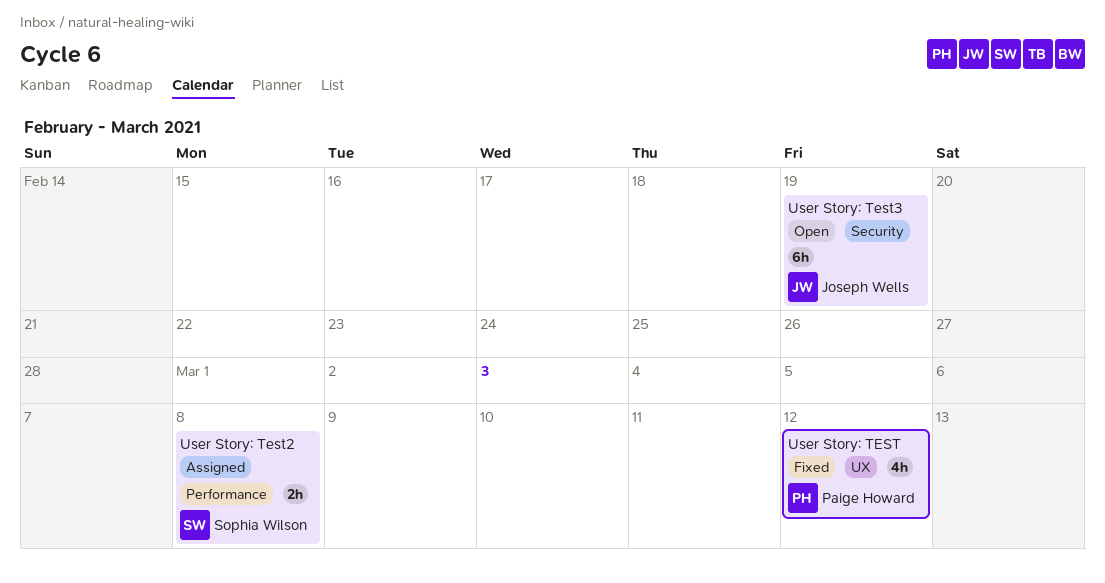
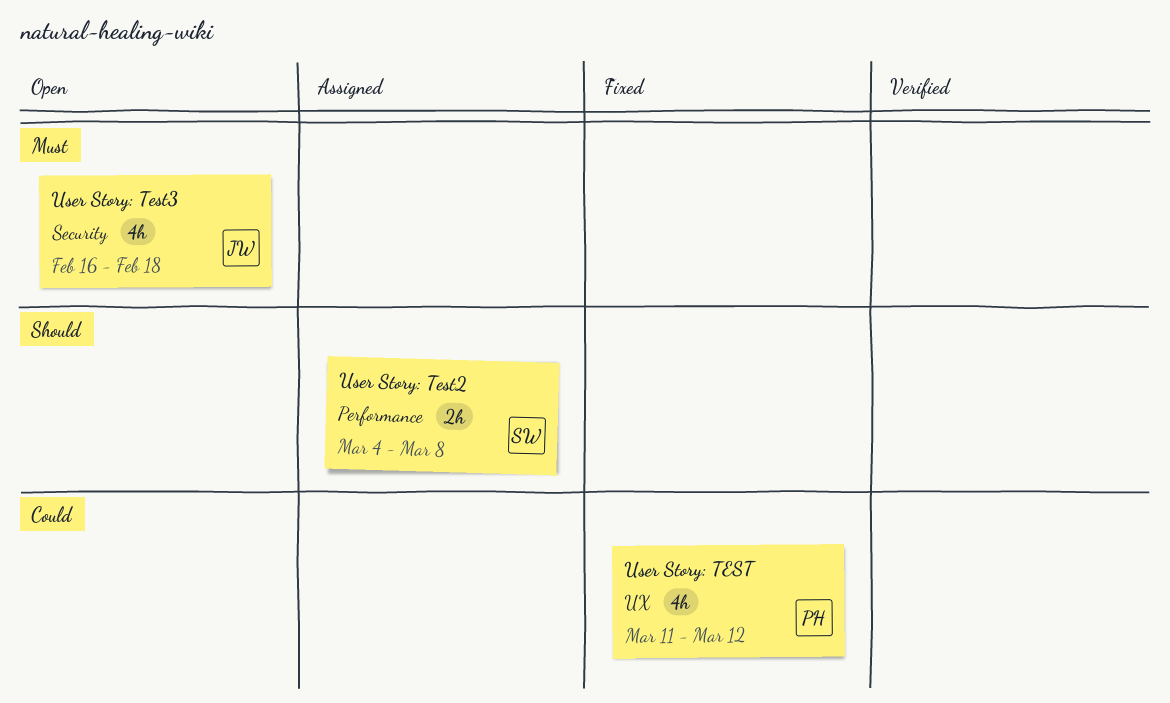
User Story: Test3, estimate: 6h -> 4h
User Story: Test3, due: Feb 19 -> Feb 18

